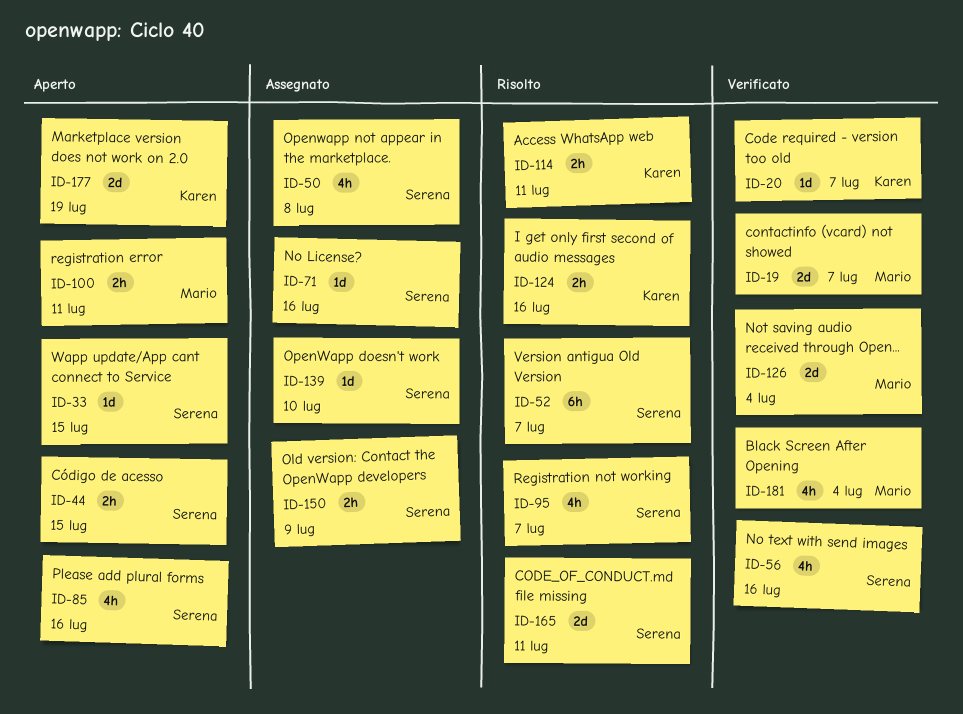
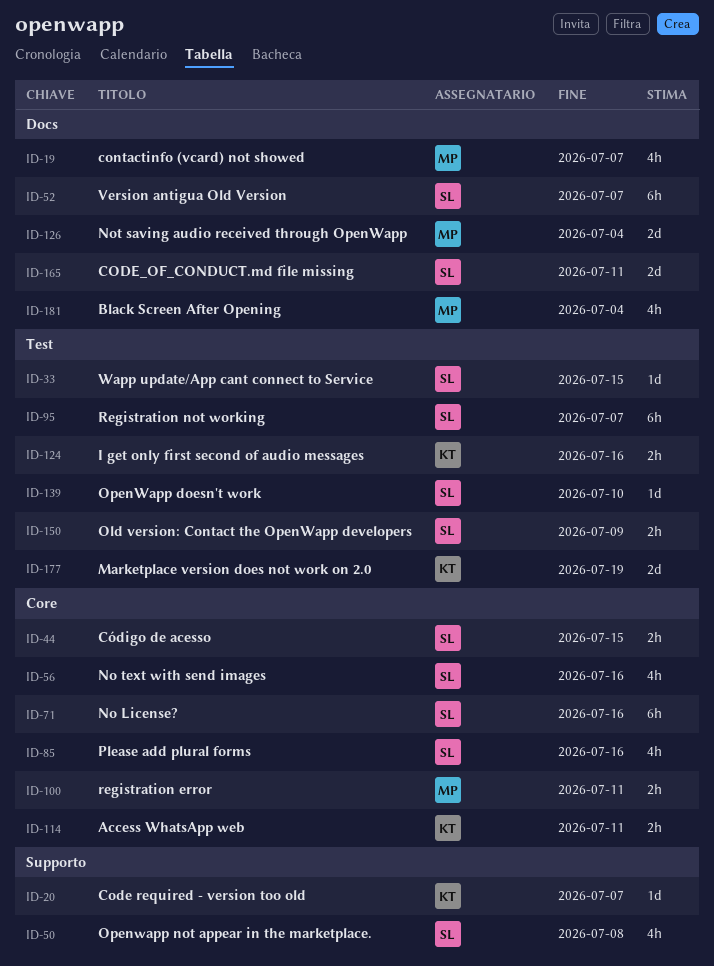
ID-19, estimate: 2d -> 4h
ID-71, estimate: 1d -> 6h
ID-95, estimate: 4h -> 6h

